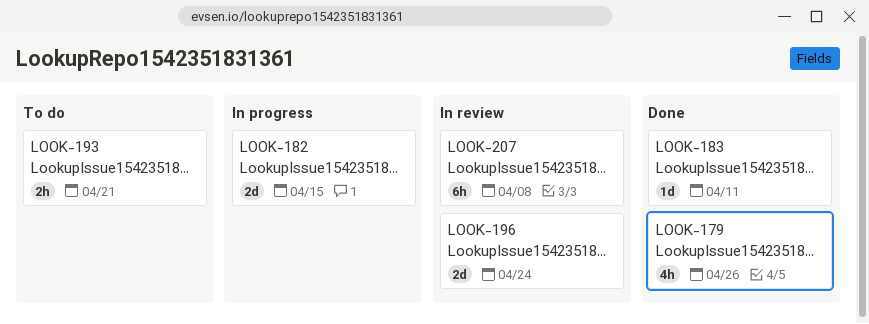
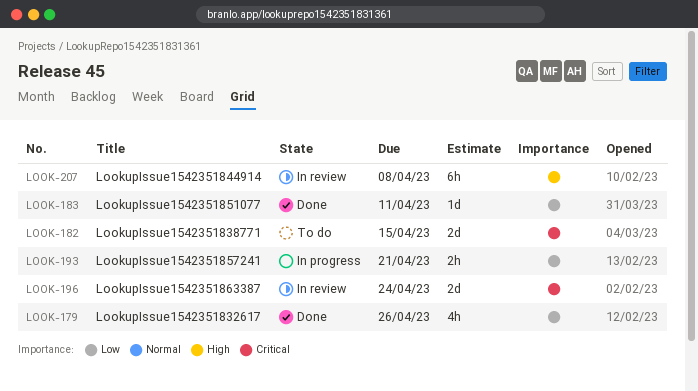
LOOK-182, status: In progress -> To do
LOOK-193, status: To do -> In progress

